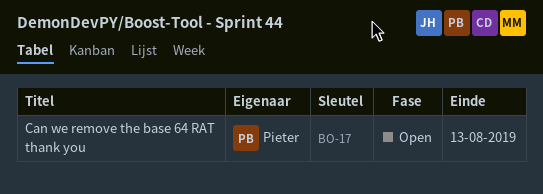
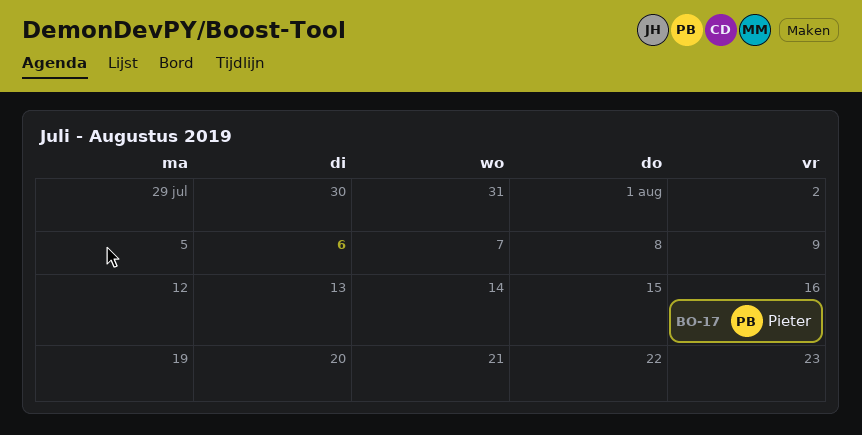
BO-17, due: Aug 13 -> Aug 16

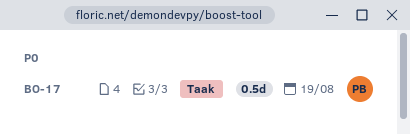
BO-17, due: Aug 16 -> Aug 19

